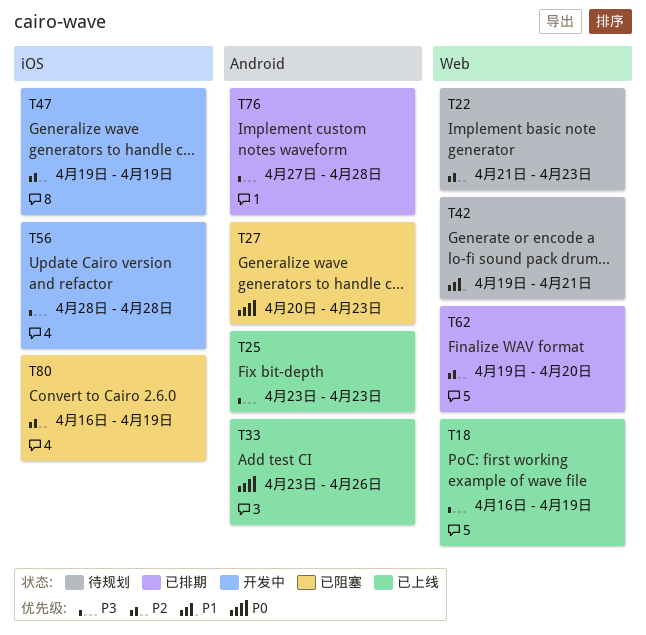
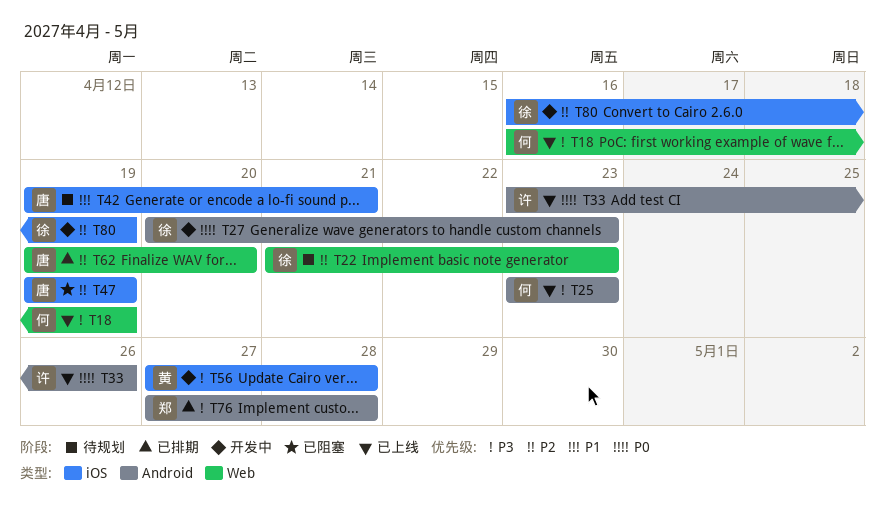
T27, status: 已阻塞 -> 开发中
T42, label: Web -> iOS
T47, status: 开发中 -> 已阻塞
T56, start: Apr 28 -> Apr 27
T80, status: 已阻塞 -> 开发中

